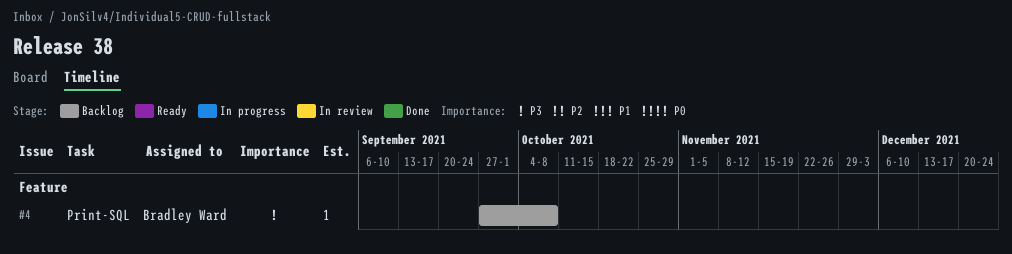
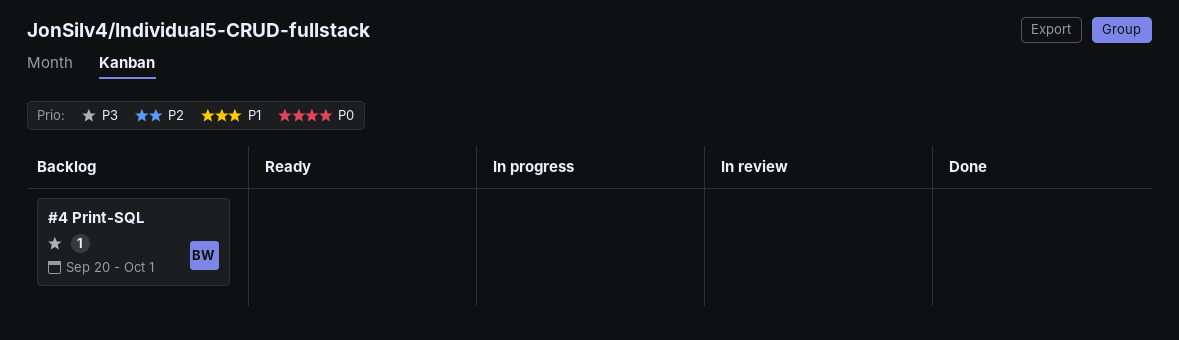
#4, start: Sep 27 -> Sep 20
#4, due: Oct 8 -> Oct 1

